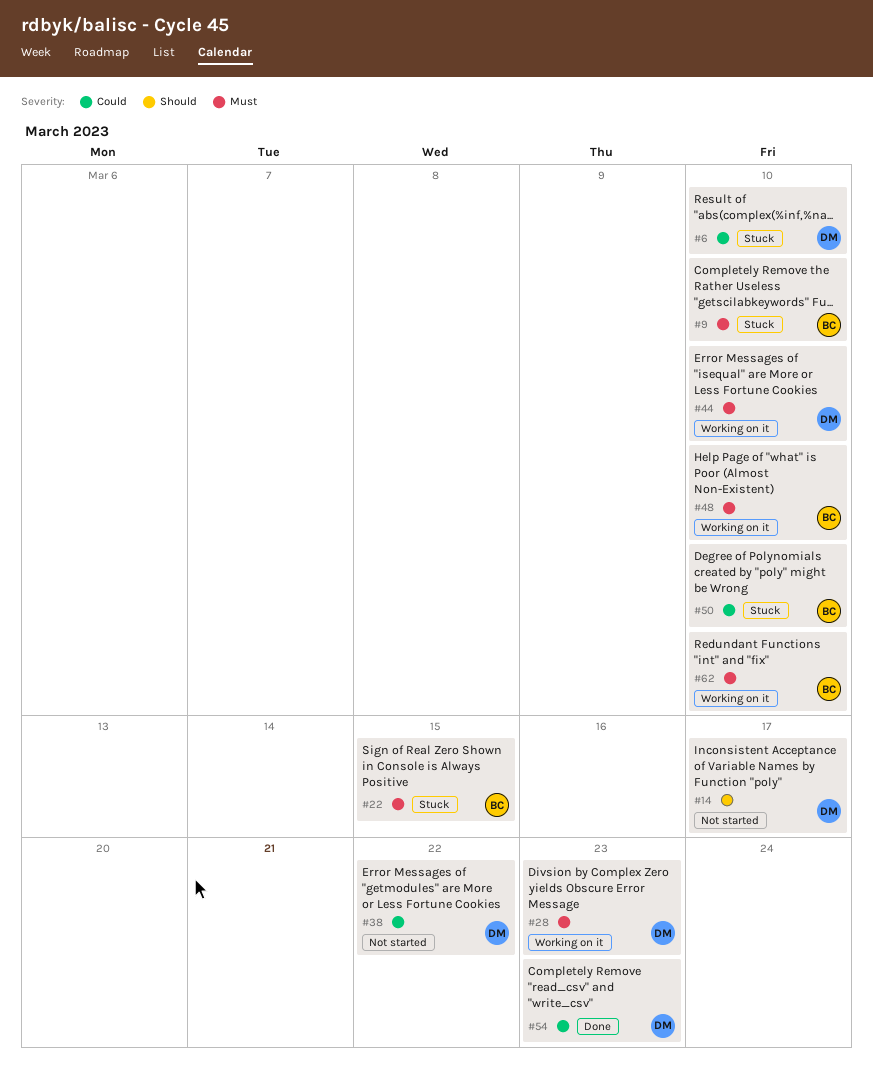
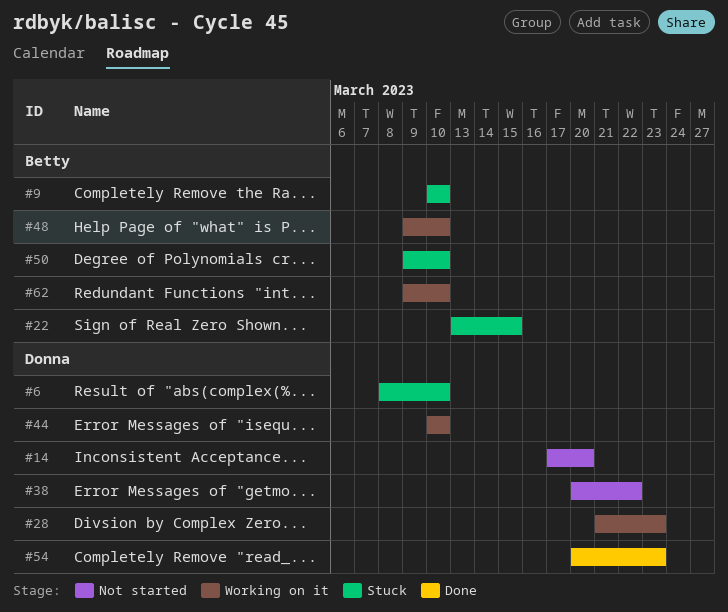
#14, due: Mar 17 -> Mar 20

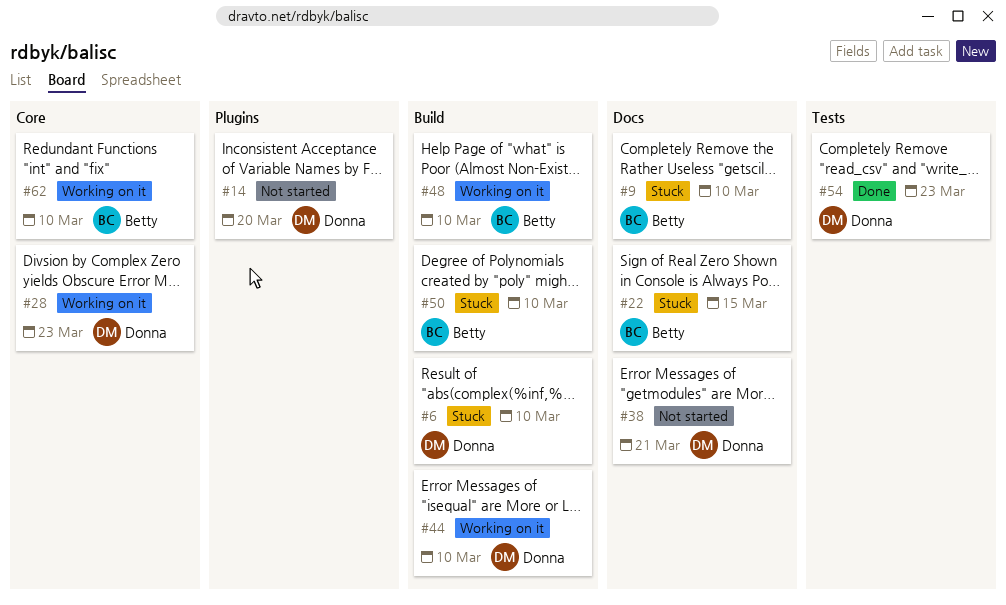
#38, due: Mar 22 -> Mar 21

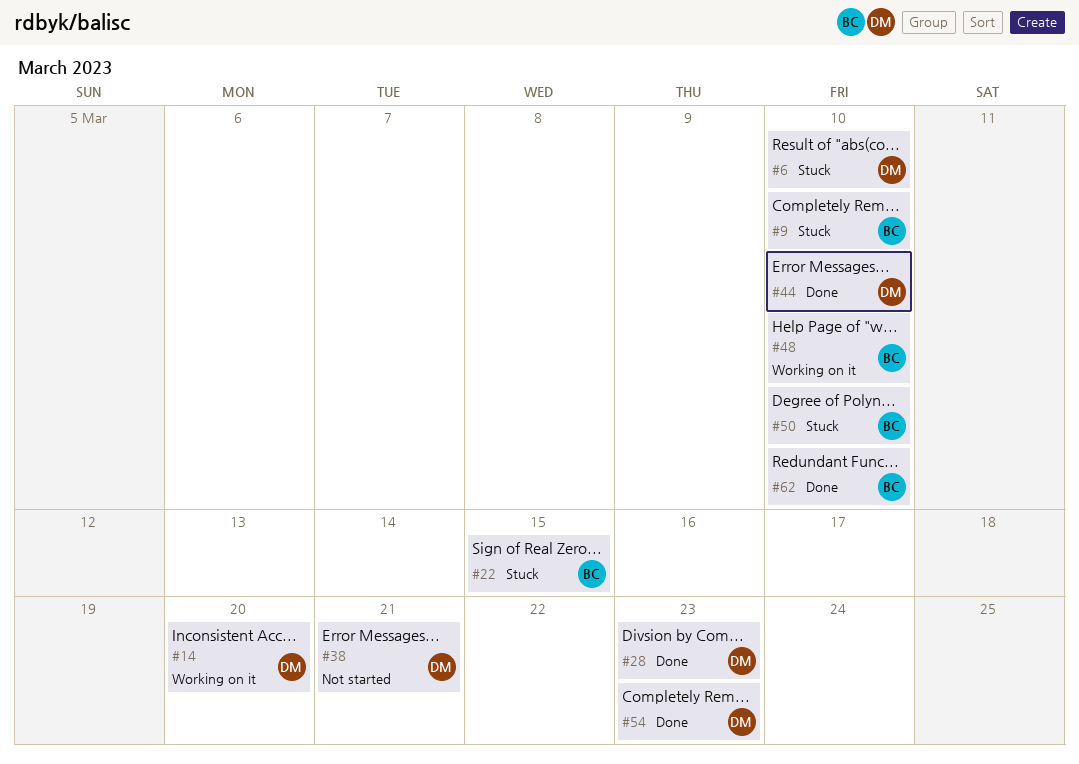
#14, status: Not started -> Working on it
#28, status: Working on it -> Done
#44, status: Working on it -> Done
#62, status: Working on it -> Done

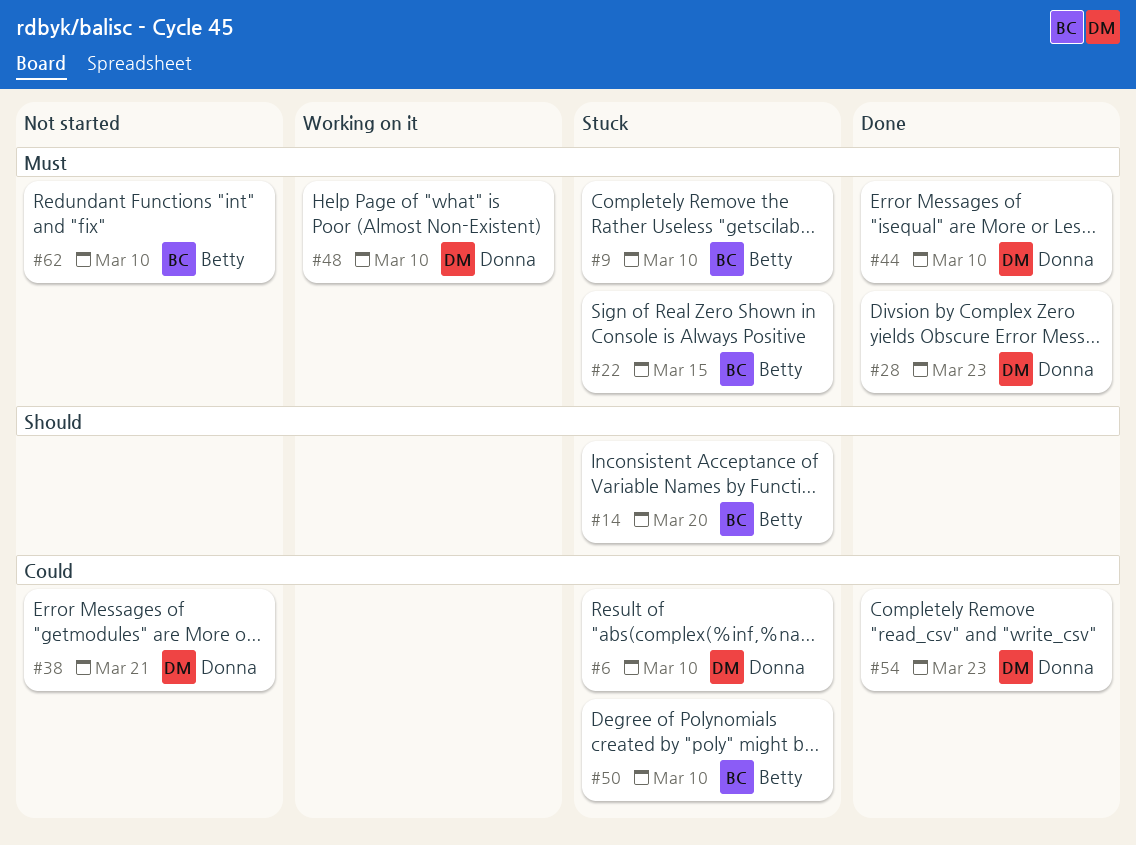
#14, status: Working on it -> Stuck
#14, owner: Donna -> Betty
#48, owner: Betty -> Donna
#62, status: Done -> Not started

